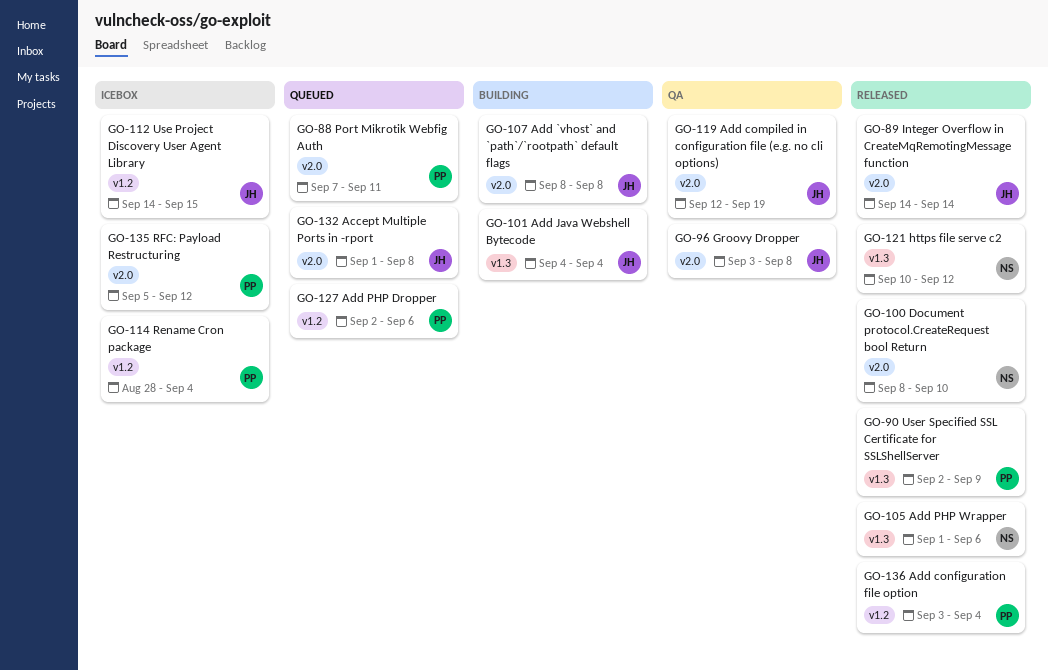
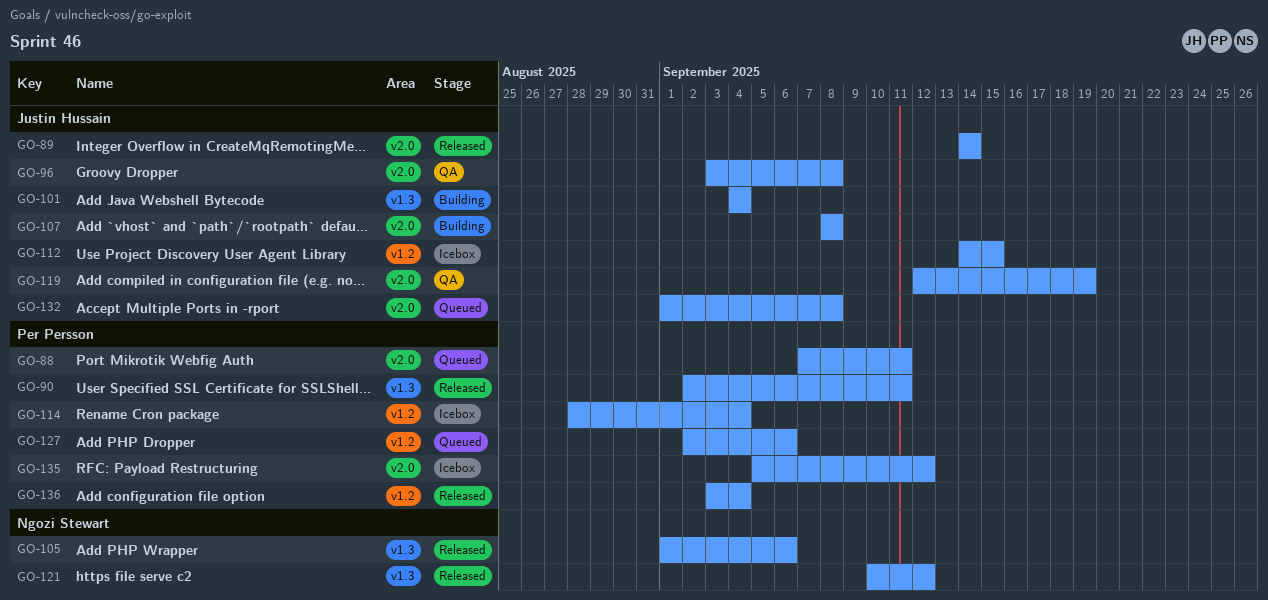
GO-90, due: Sep 9 -> Sep 11
GO-100: present -> none

